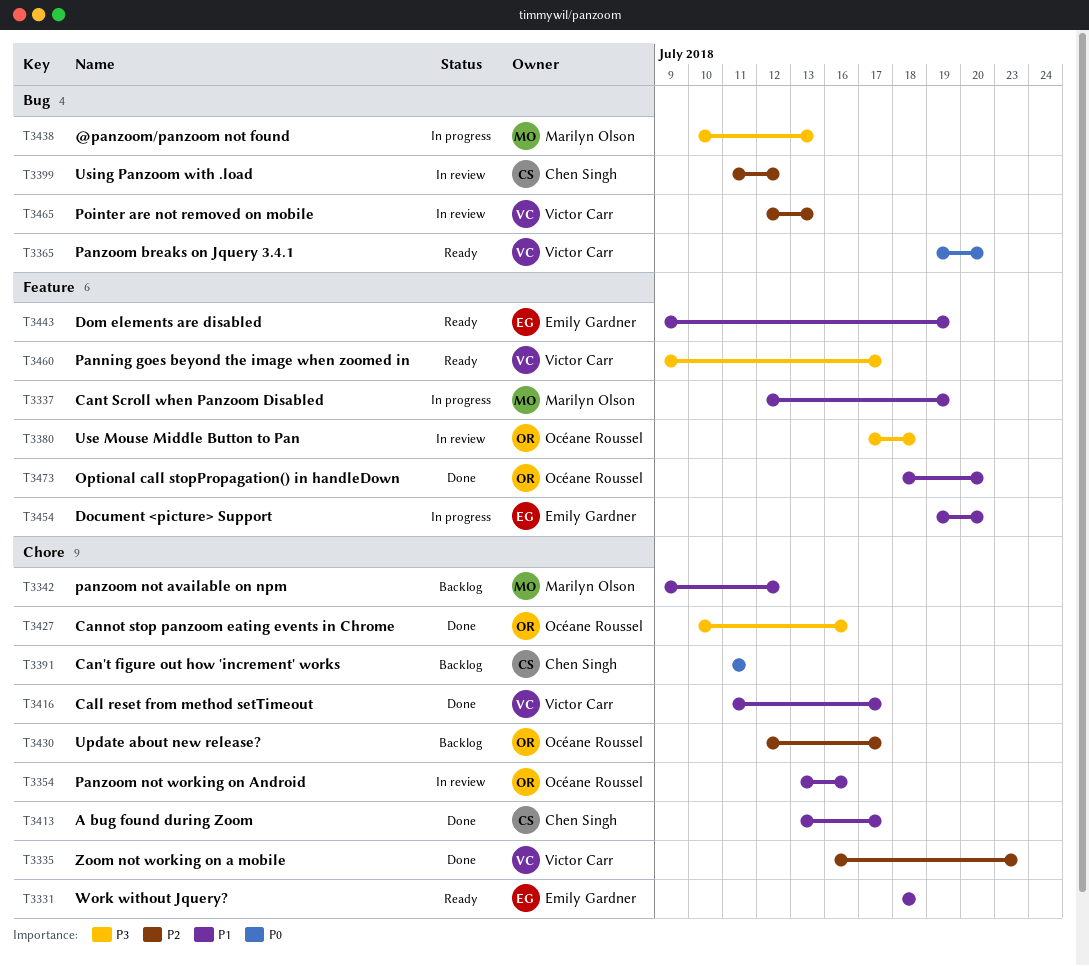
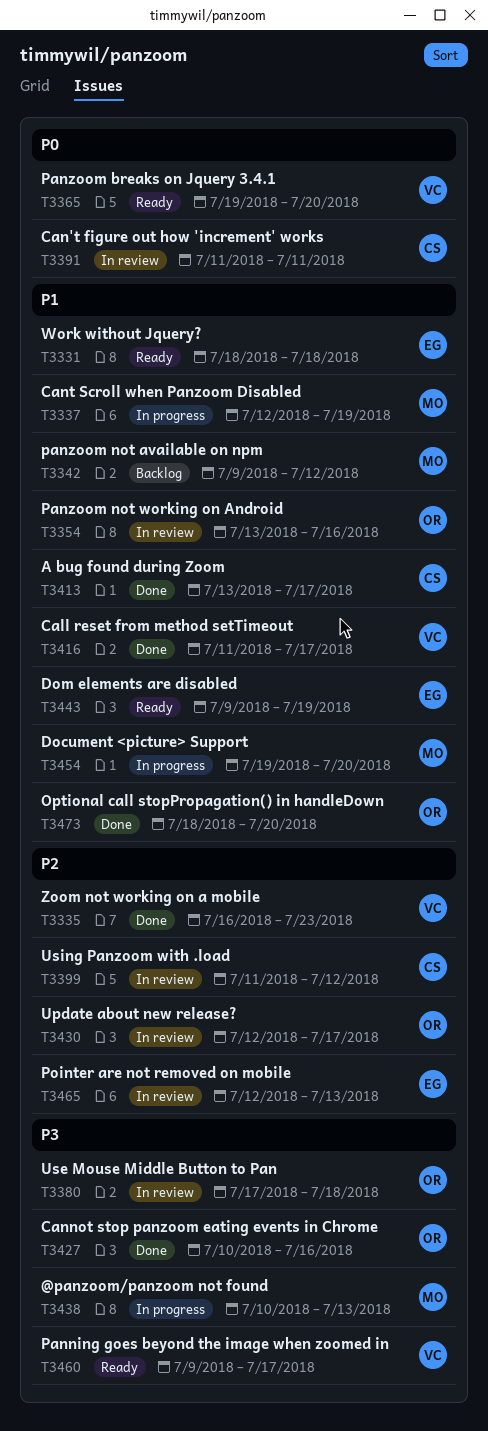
T3391, status: Backlog -> In review
T3430, status: Backlog -> In review
T3454, owner: Emily Gardner -> Marilyn Olson
T3465, owner: Victor Carr -> Emily Gardner

